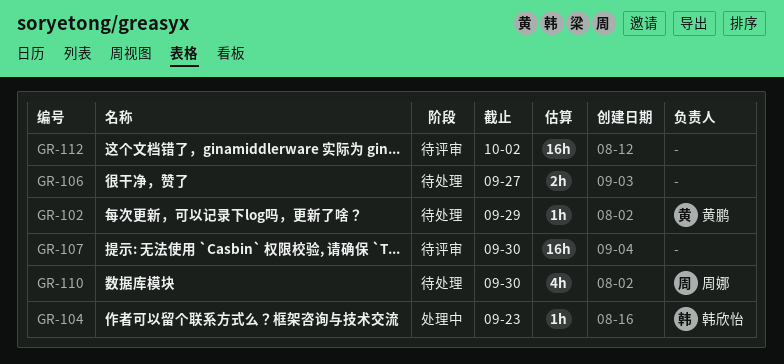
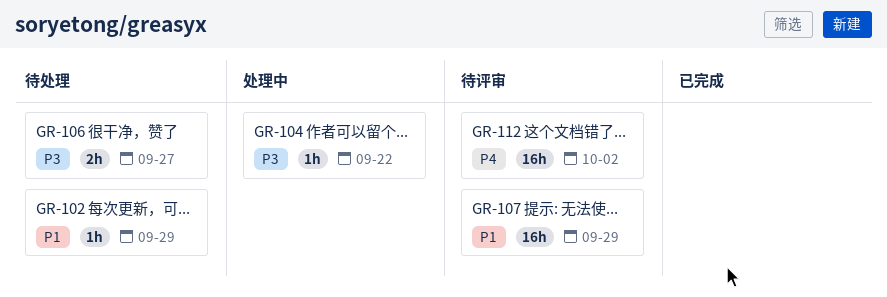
GR-104, due: Sep 23 -> Sep 22
GR-107, due: Sep 30 -> Sep 29
GR-110: present -> none

